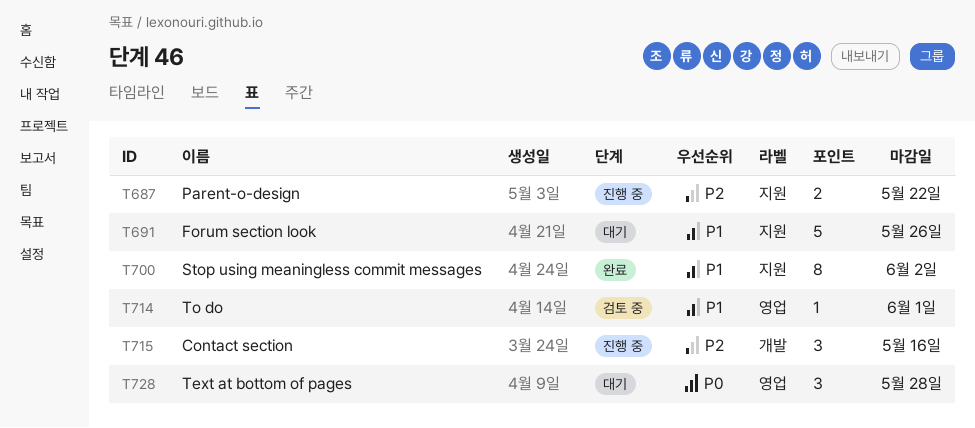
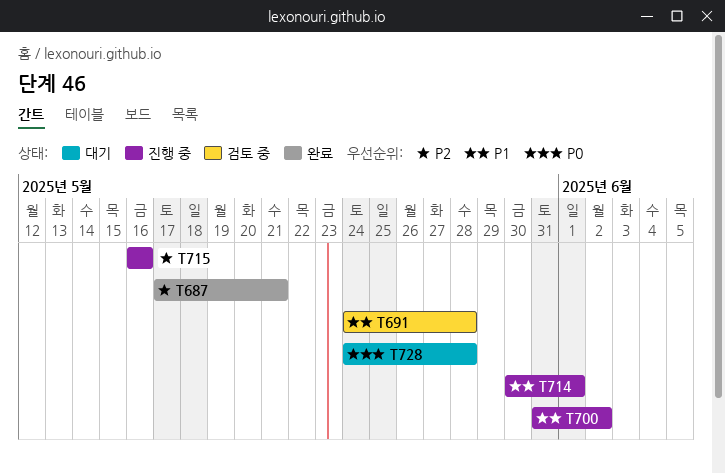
T687, status: 진행 중 -> 완료
T687, due: May 22 -> May 21
T691, status: 대기 -> 검토 중
T691, due: May 26 -> May 28
T700, status: 완료 -> 진행 중
T714, status: 검토 중 -> 진행 중

